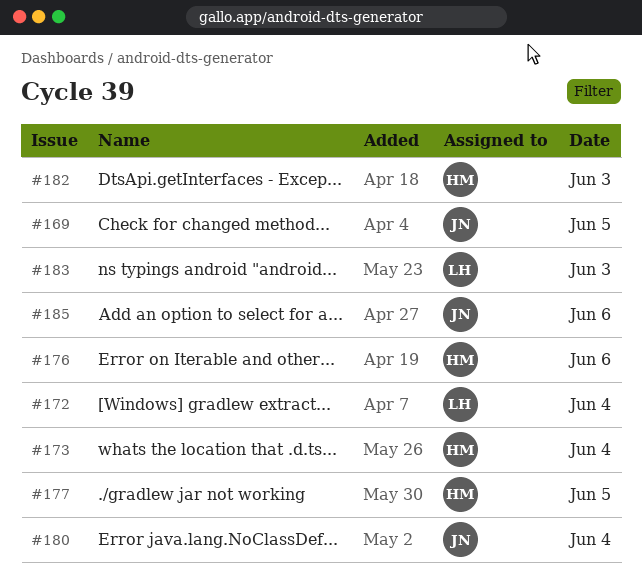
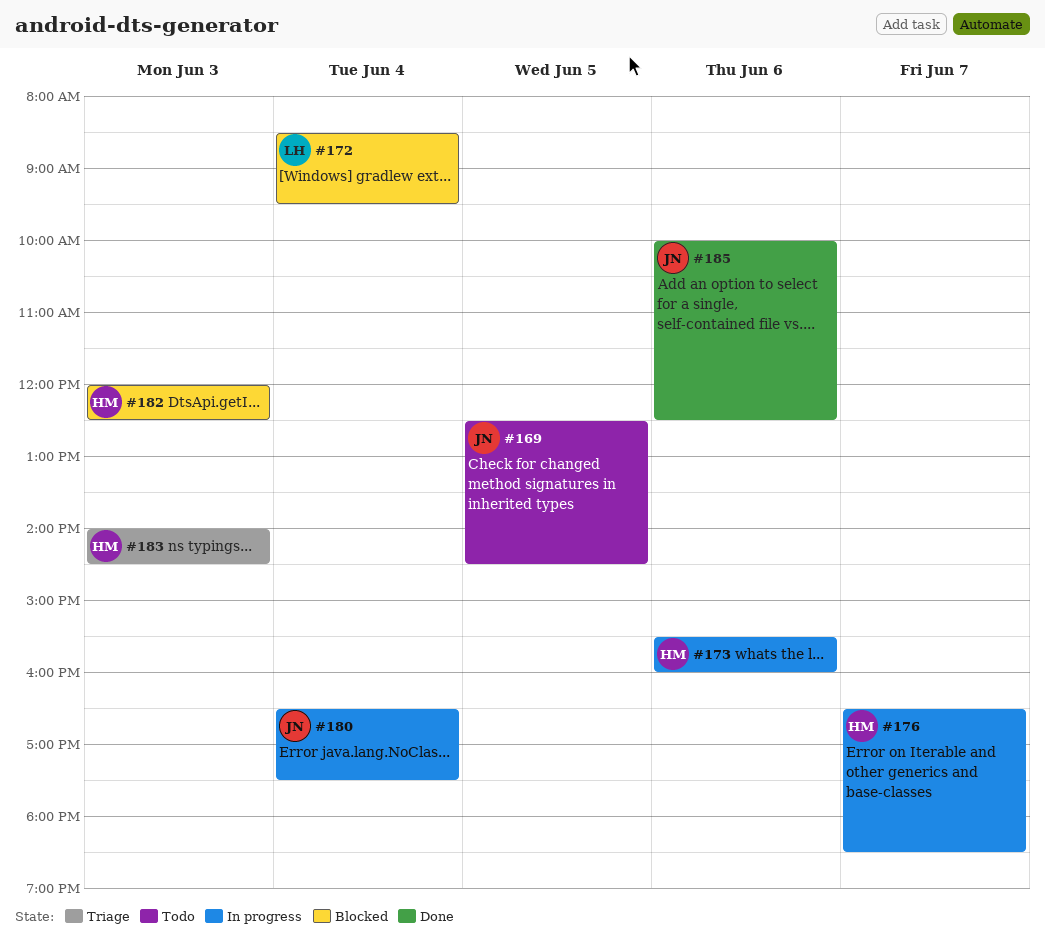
#173, day: Jun 4 -> Jun 6
#176, day: Jun 6 -> Jun 7
#177: present -> none
#183, owner: LH -> HM

